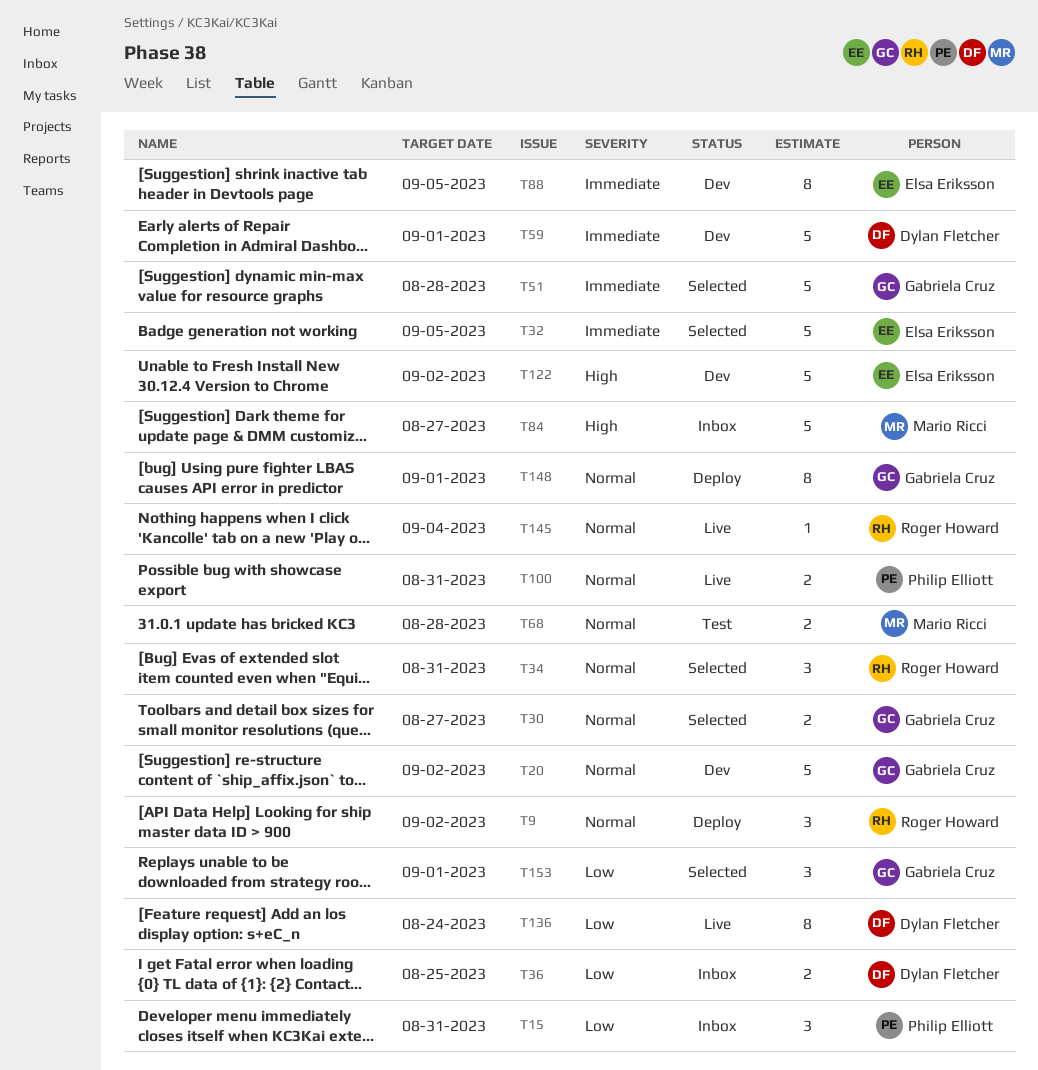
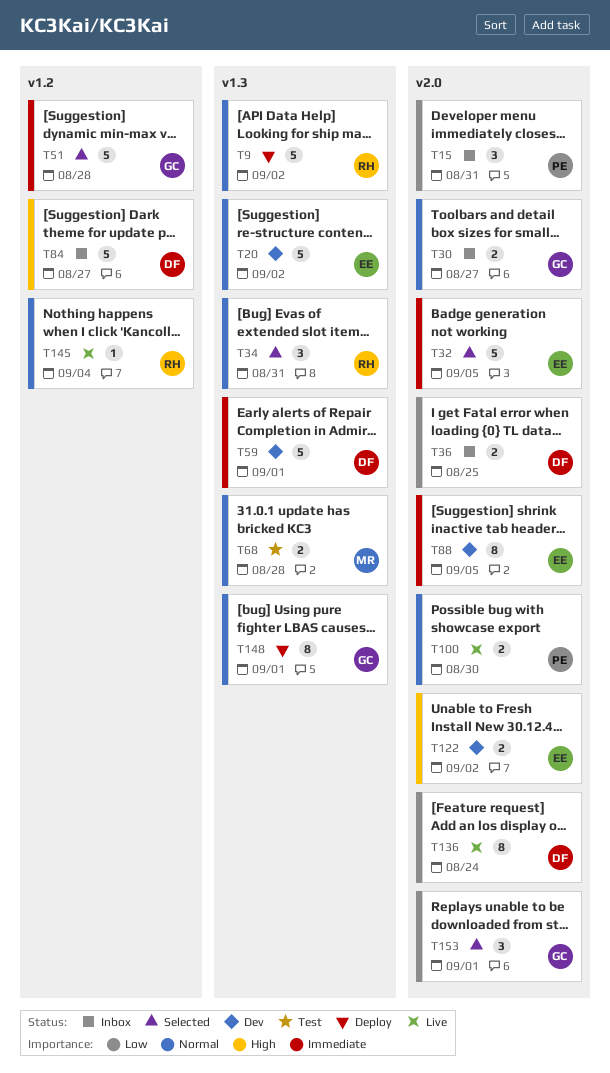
T9, estimate: 3 -> 5
T20, owner: Gabriela Cruz -> Elsa Eriksson
T30, status: Selected -> Inbox
T84, owner: Mario Ricci -> Dylan Fletcher
T100, due: Aug 31 -> Aug 30
T122, estimate: 5 -> 2

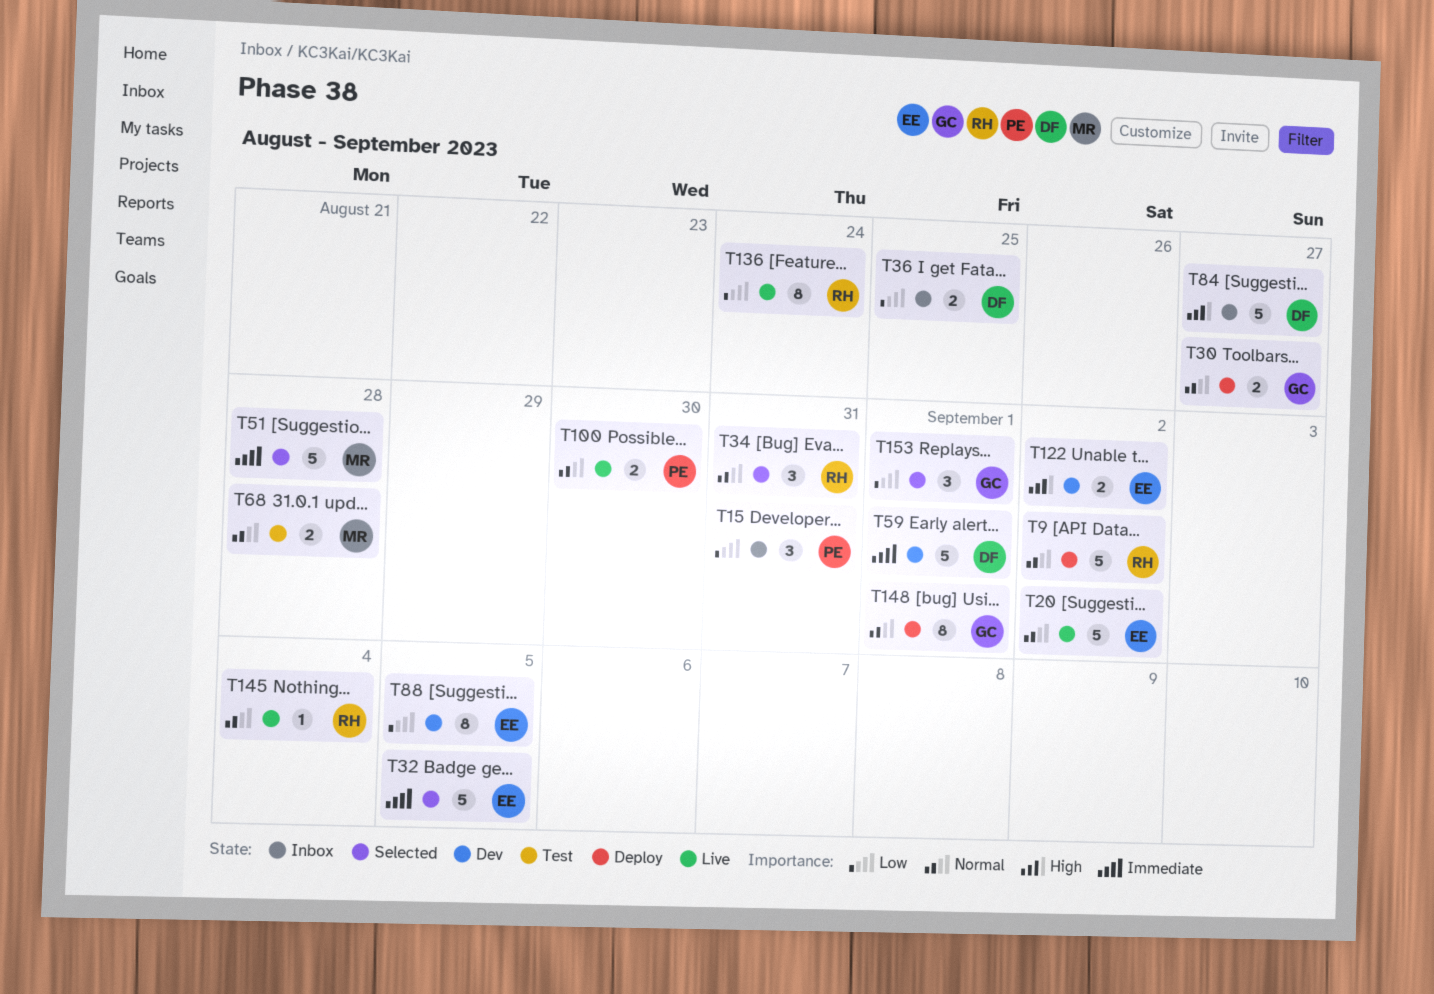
T20, status: Dev -> Live
T30, status: Inbox -> Deploy
T51, owner: GC -> MR
T88, priority: Immediate -> Low
T136, owner: DF -> RH

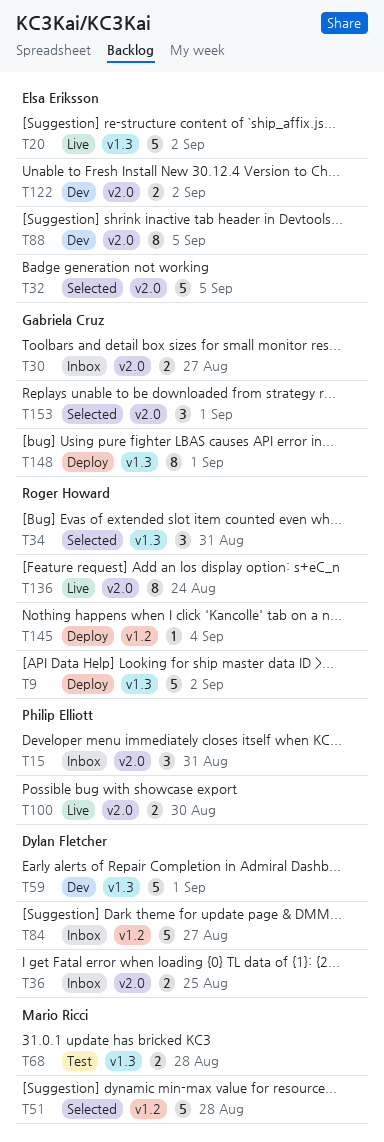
T30, status: Deploy -> Inbox
T145, status: Live -> Deploy

